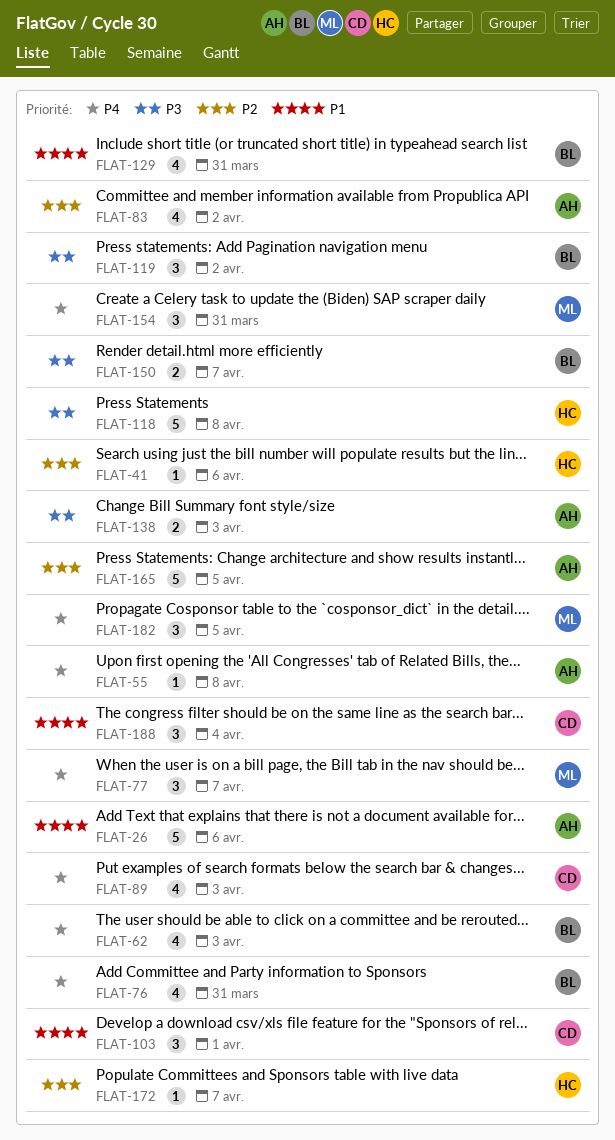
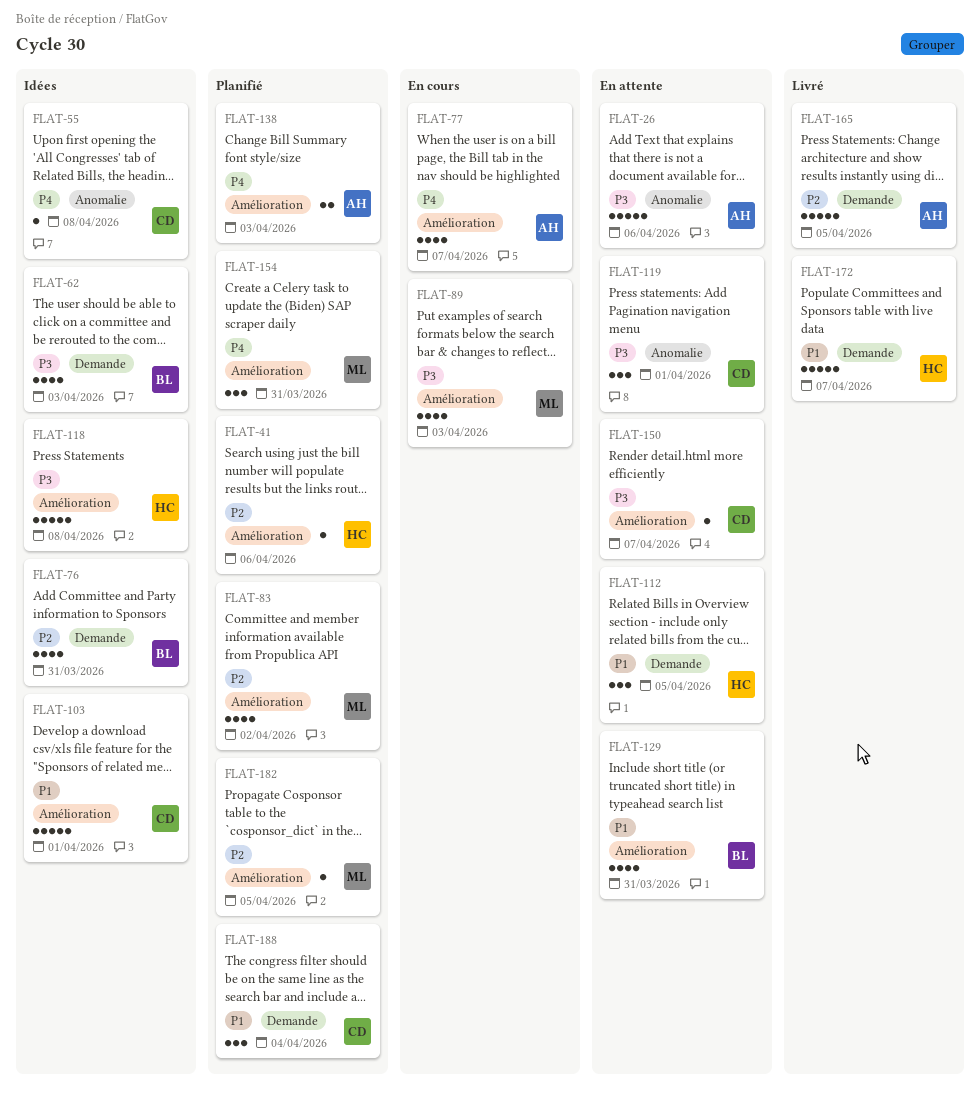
FLAT-26, priority: P1 -> P3
FLAT-55, owner: AH -> CD
FLAT-62, priority: P4 -> P3
FLAT-76, priority: P4 -> P2
FLAT-77, owner: ML -> AH
FLAT-77, estimate: 3 -> 4
FLAT-83, owner: AH -> ML
FLAT-89, owner: CD -> ML
FLAT-89, priority: P4 -> P3
FLAT-103, estimate: 3 -> 5
FLAT-112: none -> present
FLAT-119, owner: BL -> CD
FLAT-119, due: Apr 2 -> Apr 1
FLAT-138, priority: P3 -> P4
FLAT-150, owner: BL -> CD
FLAT-150, estimate: 2 -> 1
FLAT-172, priority: P2 -> P1
FLAT-172, estimate: 1 -> 5
FLAT-182, priority: P4 -> P2
FLAT-182, estimate: 3 -> 1

